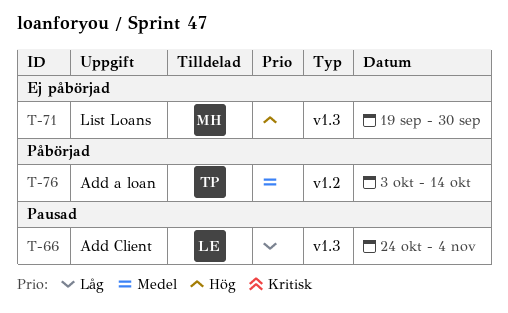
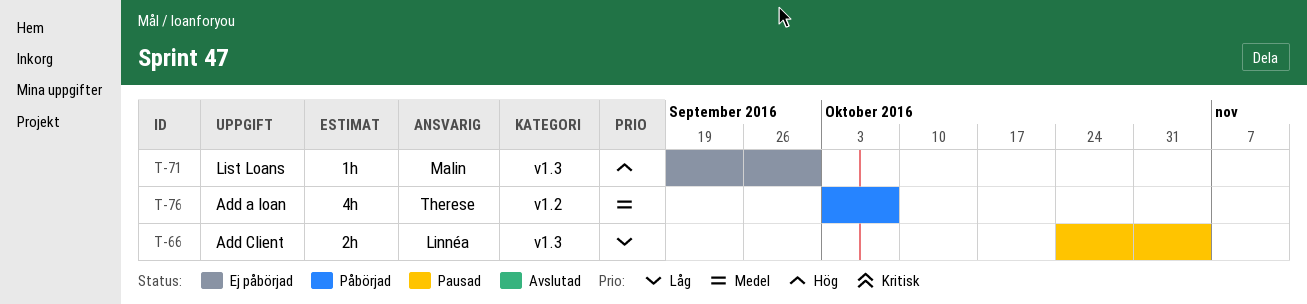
T-76, due: Oct 14 -> Oct 7

